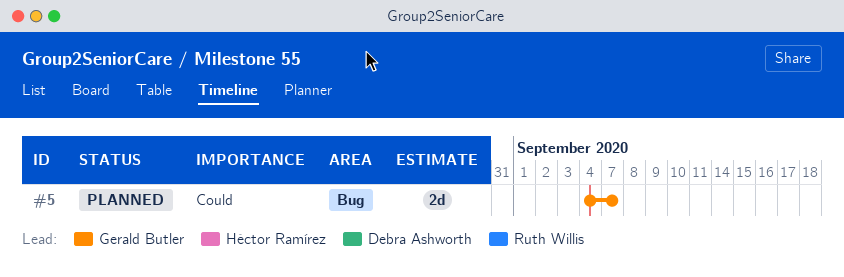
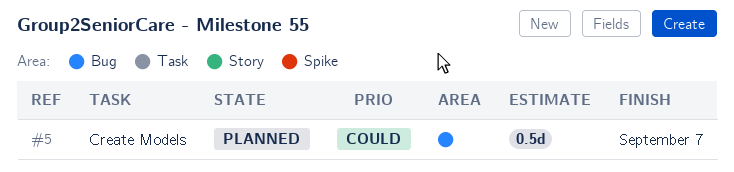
#5, estimate: 2d -> 0.5d

